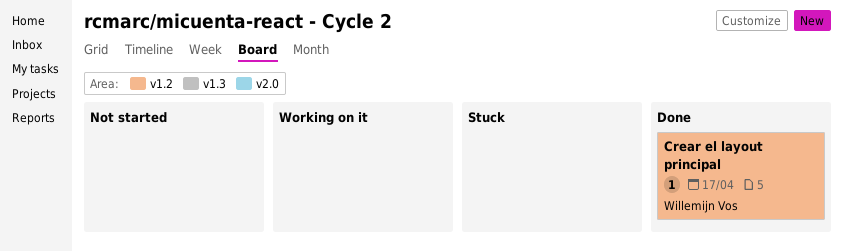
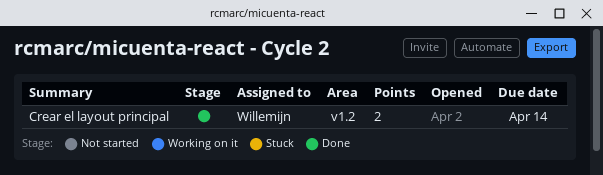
Crear el layout principal, estimate: 1 -> 2
Crear el layout principal, due: Apr 17 -> Apr 14

